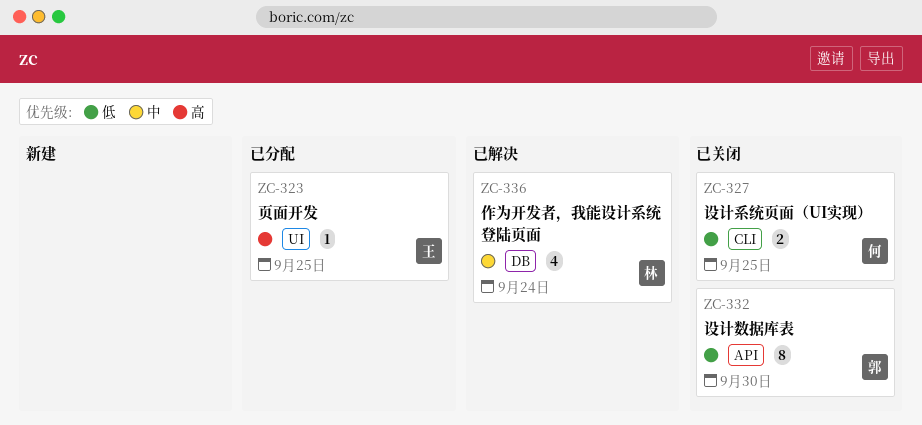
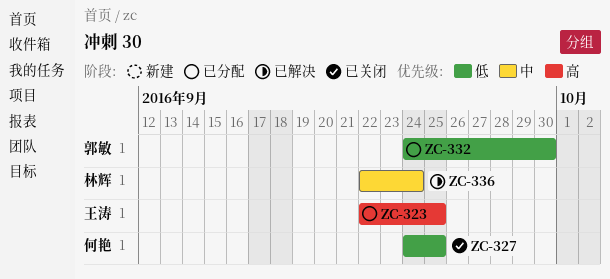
ZC-332, status: 已关闭 -> 已分配

